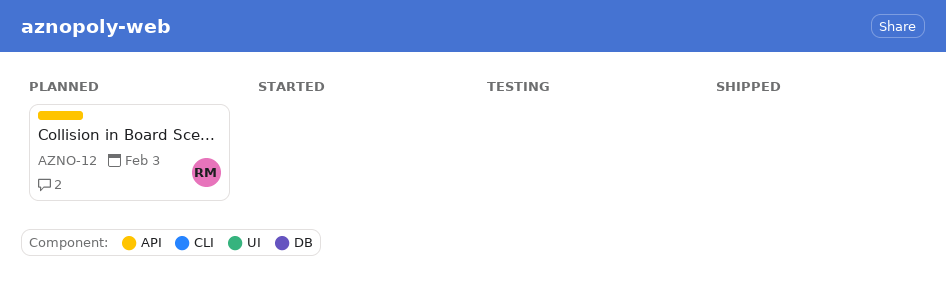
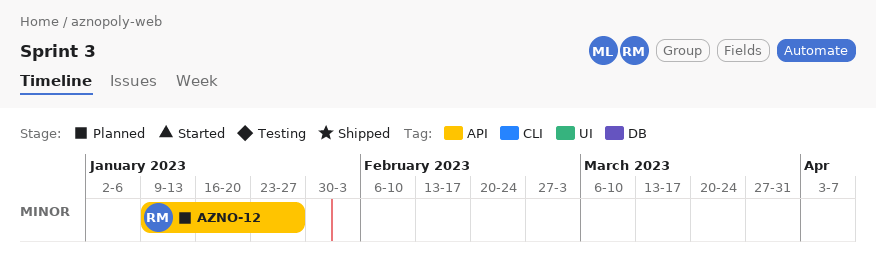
AZNO-12, due: Feb 3 -> Jan 27

